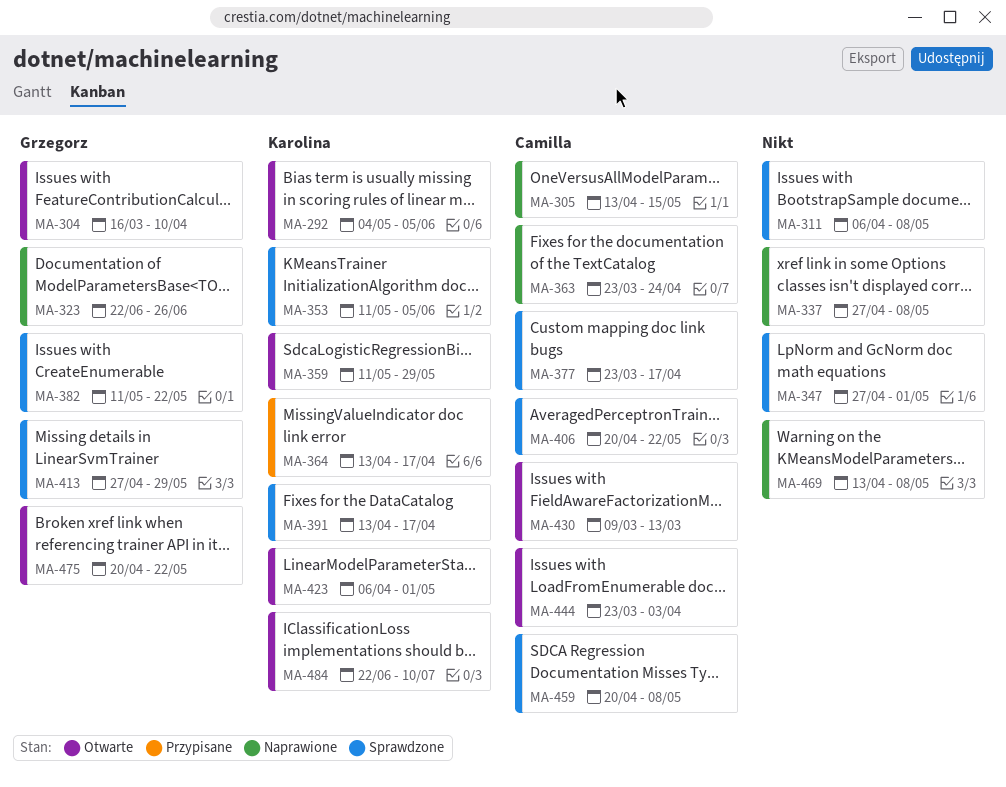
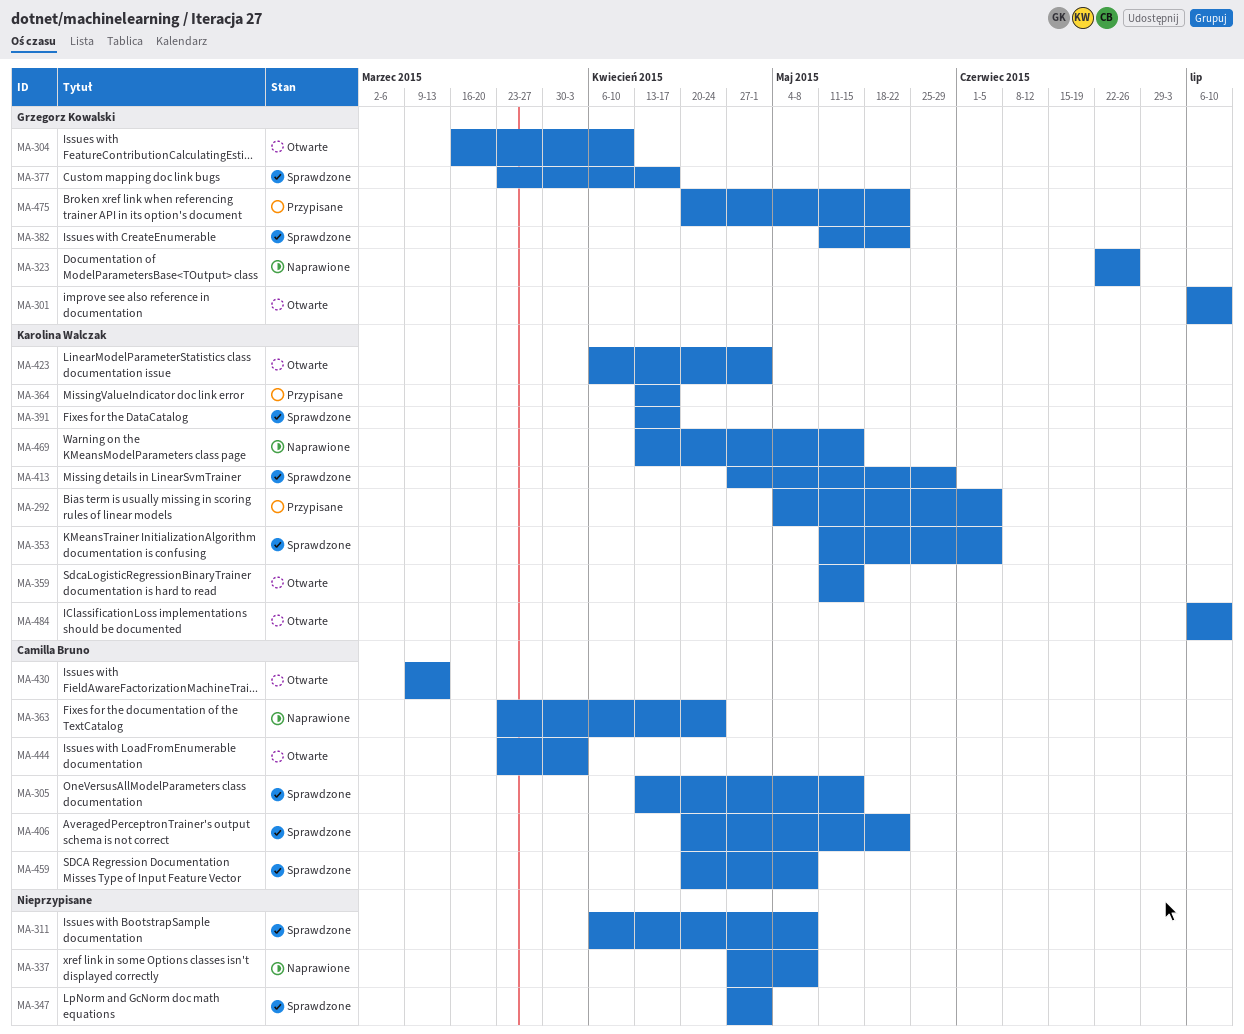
MA-292, status: Otwarte -> Przypisane
MA-301: none -> present
MA-305, status: Naprawione -> Sprawdzone
MA-359, due: May 29 -> May 15
MA-377, owner: Camilla Bruno -> Grzegorz Kowalski
MA-413, owner: Grzegorz Kowalski -> Karolina Walczak
MA-469, owner: none -> Karolina Walczak
MA-469, due: May 8 -> May 15
MA-475, status: Otwarte -> Przypisane
MA-484, start: Jun 22 -> Jul 6

